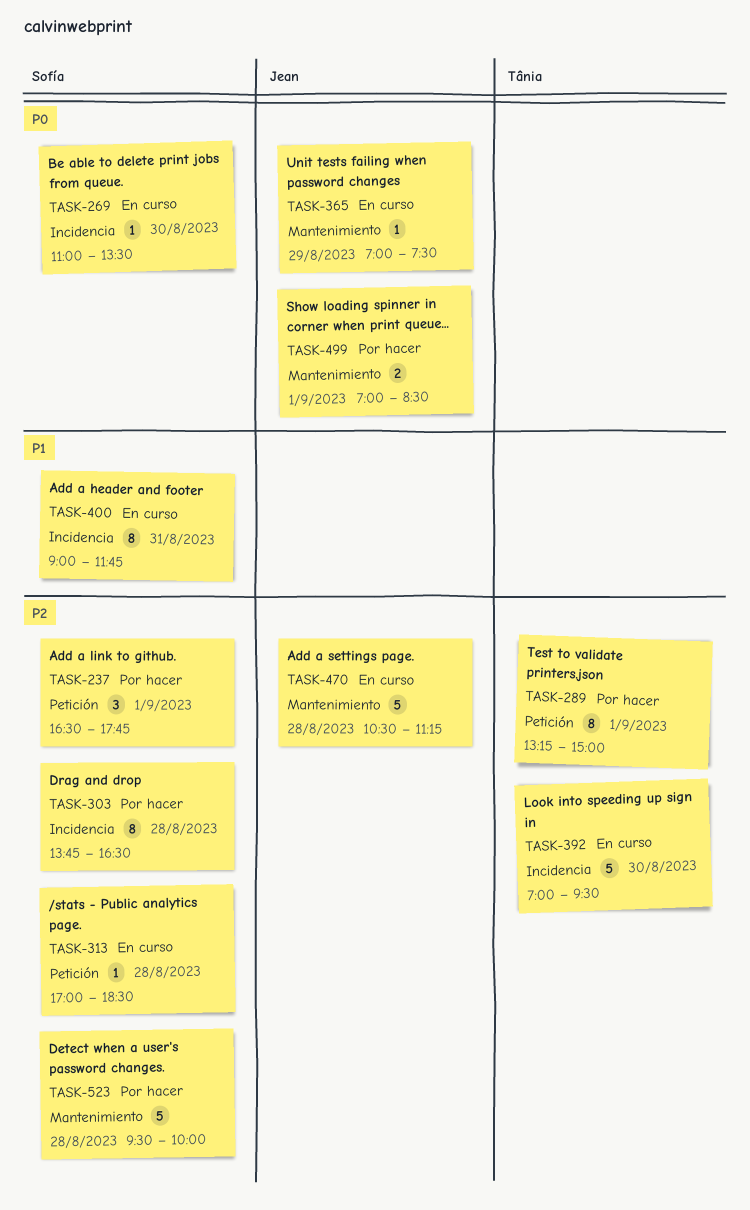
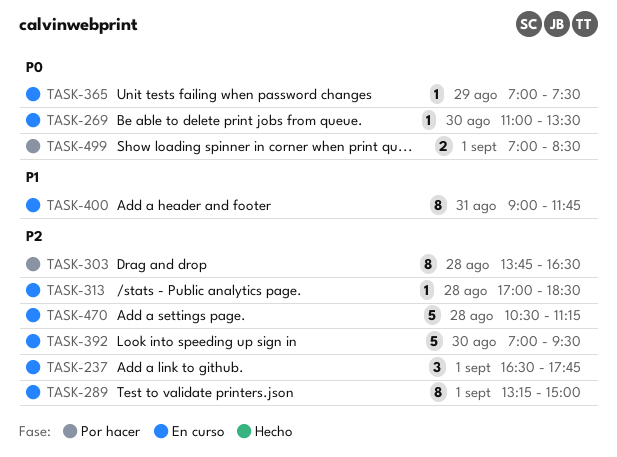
TASK-237, status: Por hacer -> En curso
TASK-289, status: Por hacer -> En curso
TASK-523: present -> none

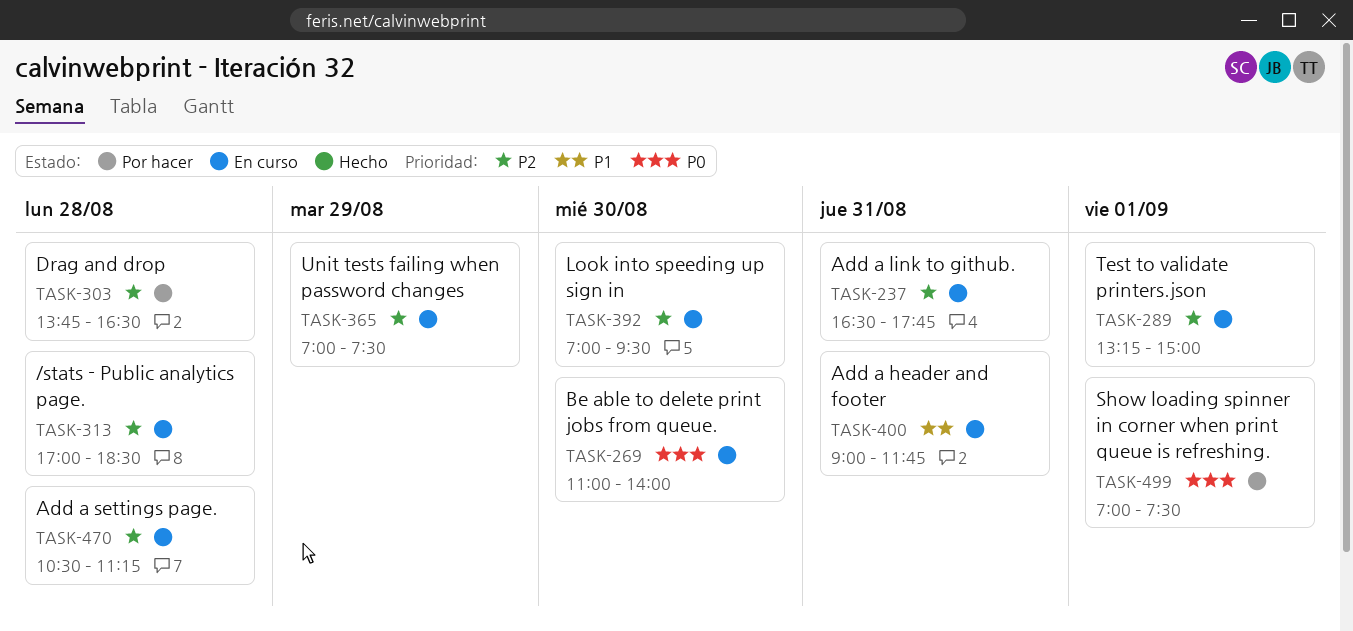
TASK-237, day: Sep 1 -> Aug 31
TASK-269, ends: 13:30 -> 14:00
TASK-365, priority: P0 -> P2
TASK-499, ends: 08:30 -> 07:30

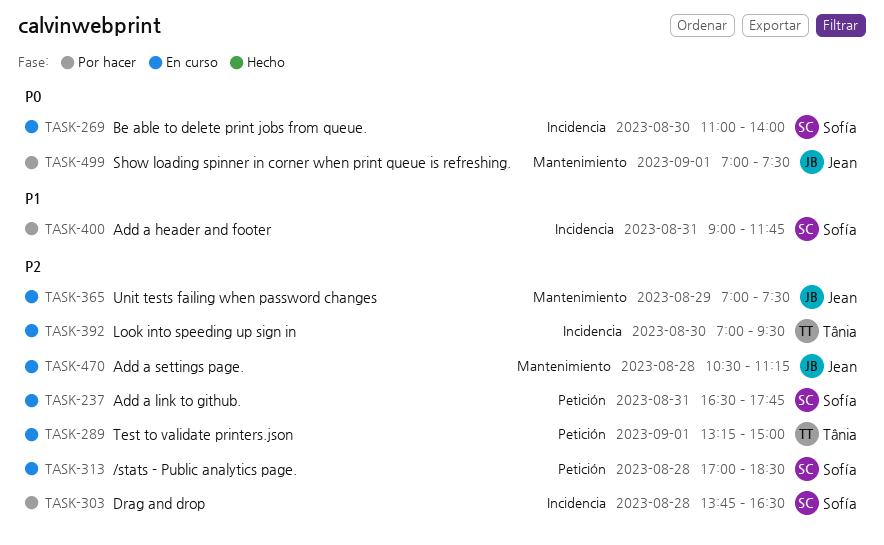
TASK-400, status: En curso -> Por hacer

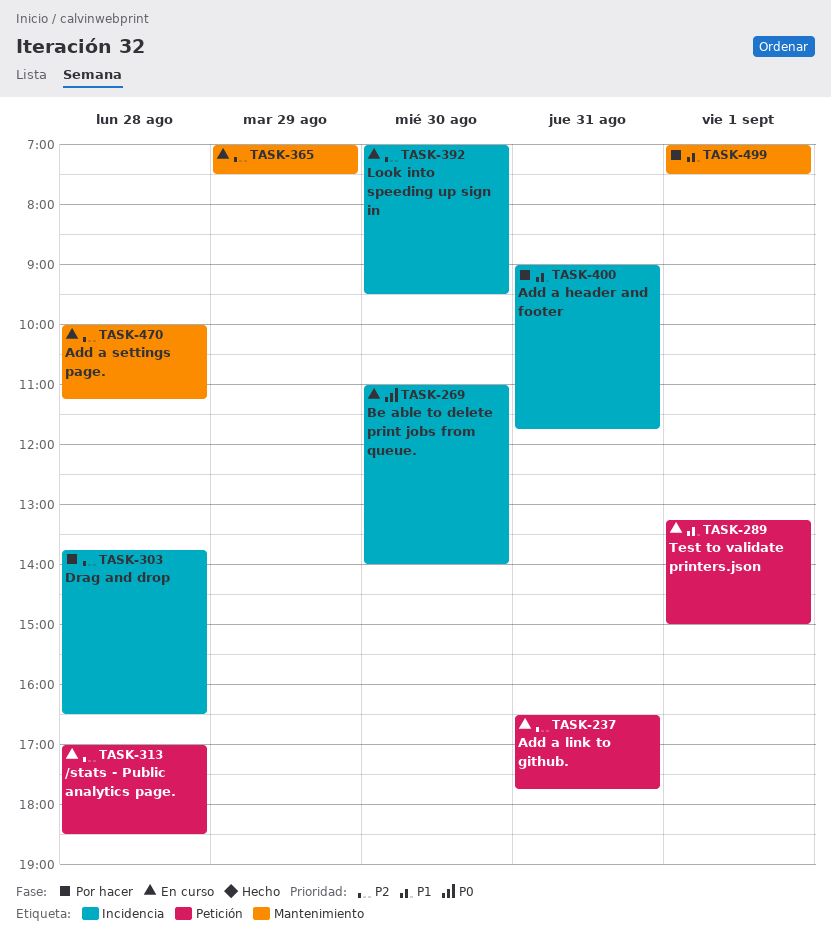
TASK-289, priority: P2 -> P1
TASK-470, begins: 10:30 -> 10:00
TASK-499, priority: P0 -> P1

